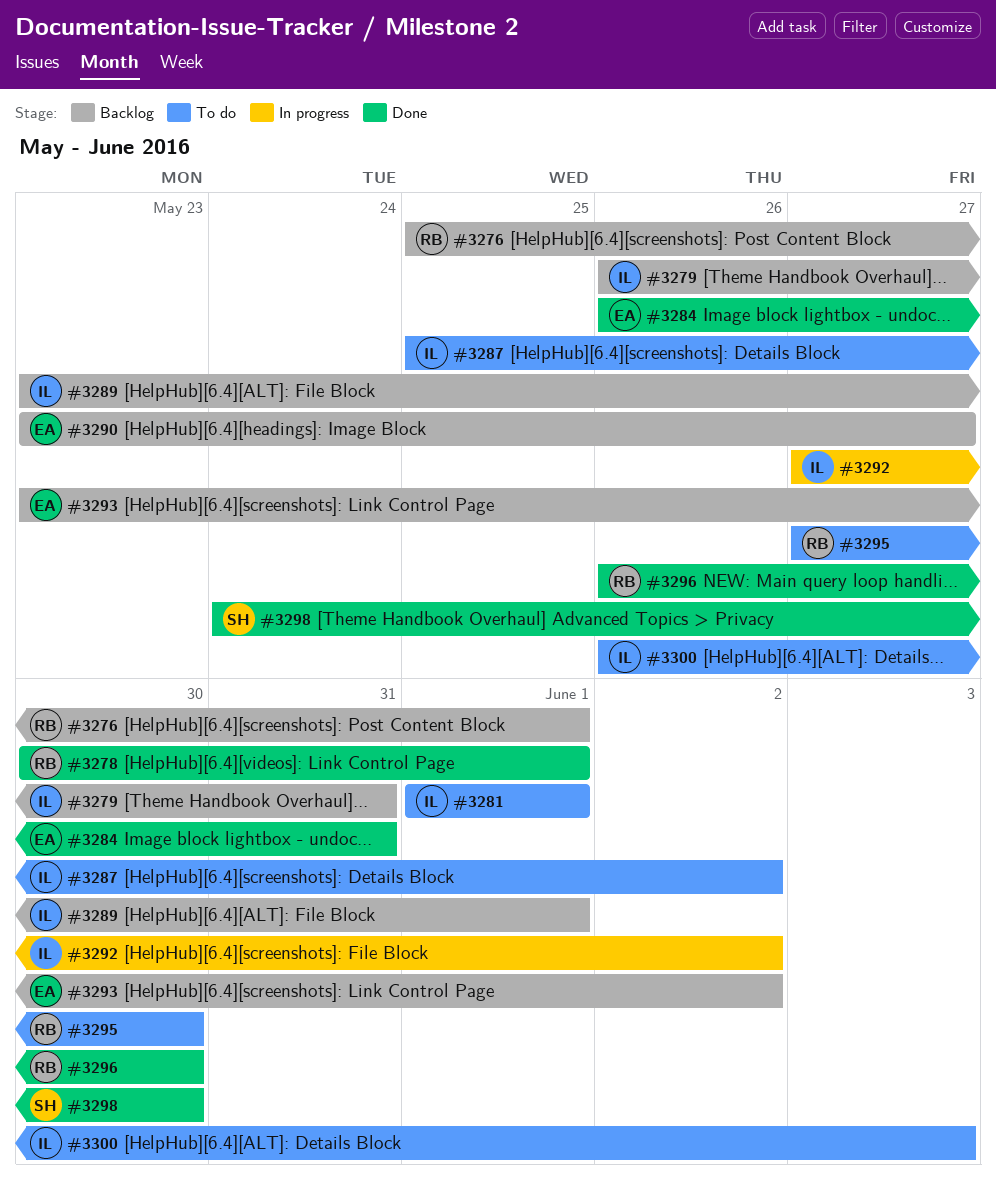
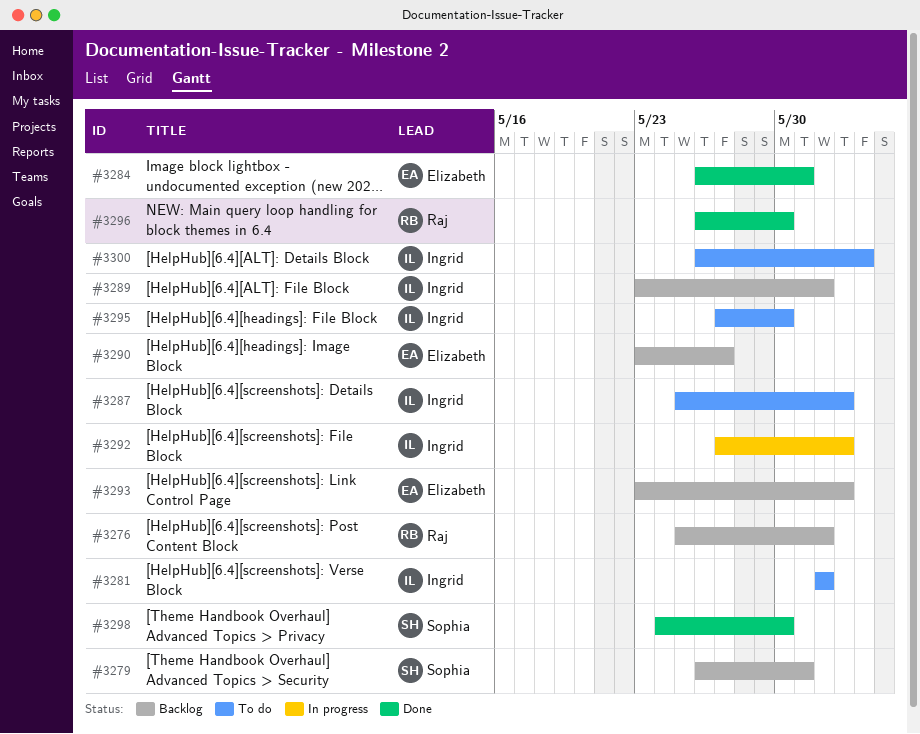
#3278: present -> none
#3279, owner: Ingrid -> Sophia
#3295, owner: Raj -> Ingrid

